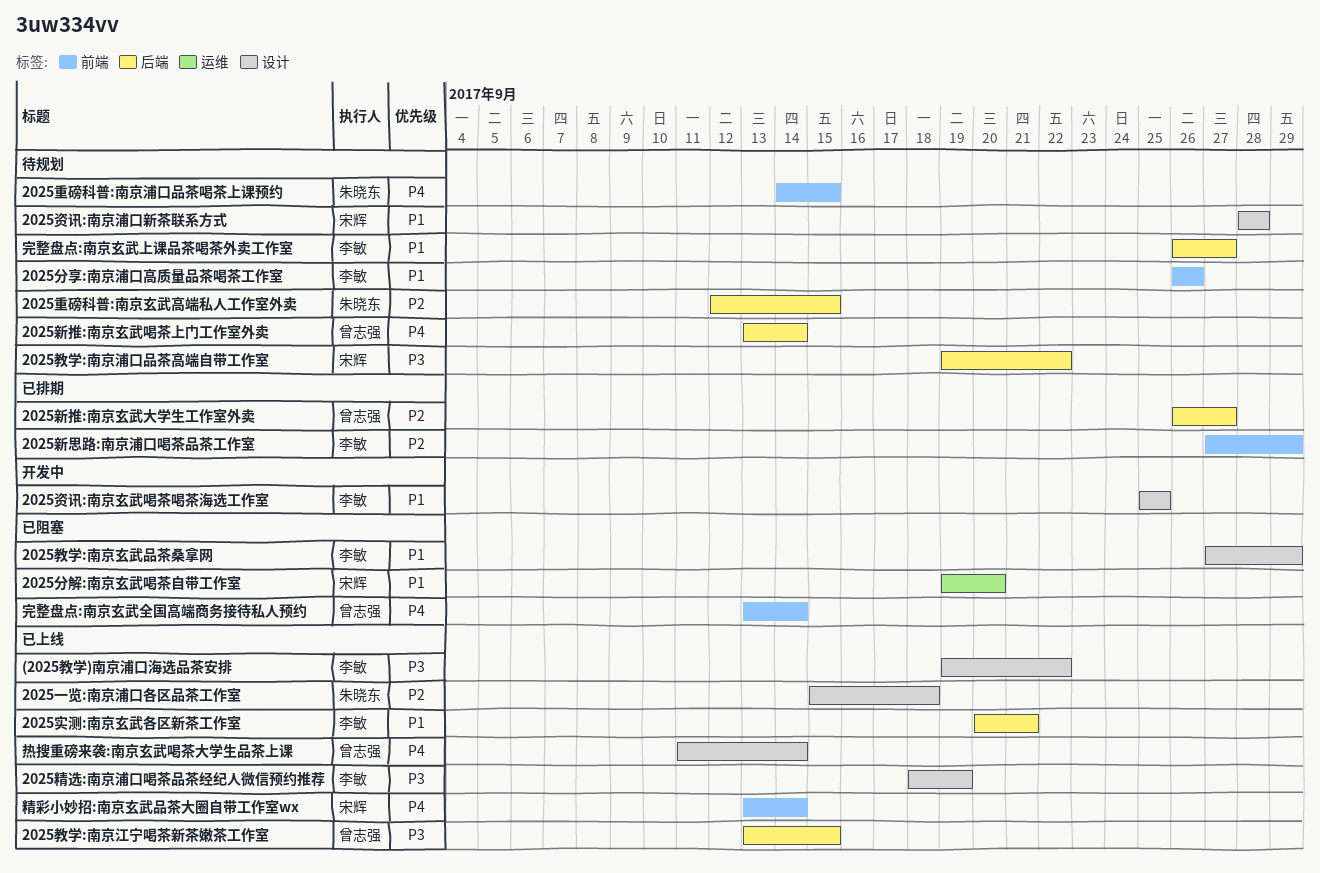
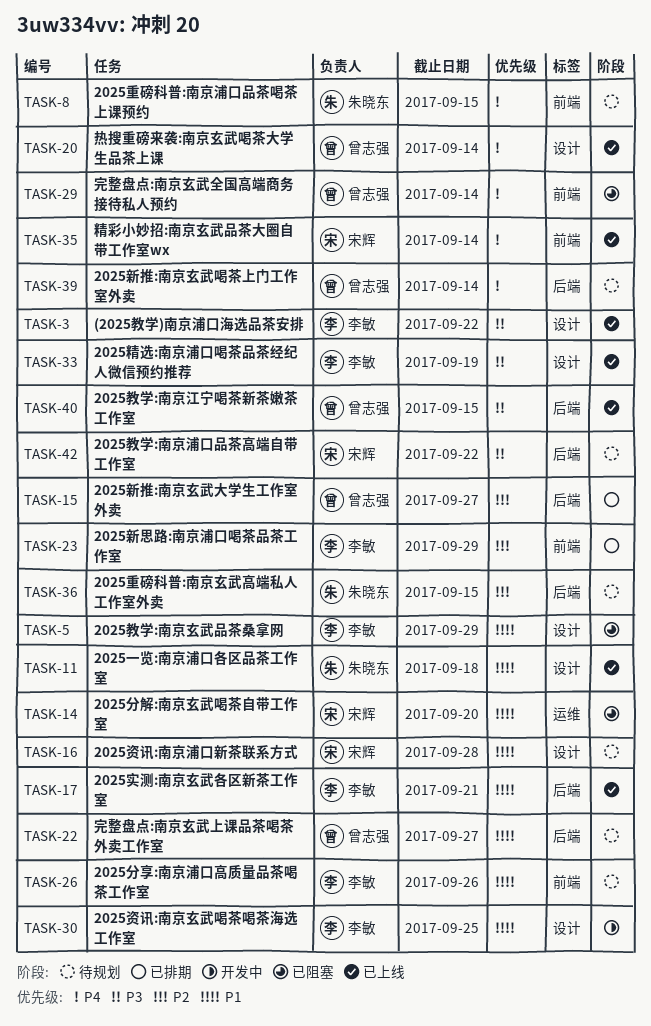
2025一览:南京浦口各区品茶工作室, priority: P2 -> P1
完整盘点:南京玄武上课品茶喝茶外卖工作室, owner: 李敏 -> 曾志强

